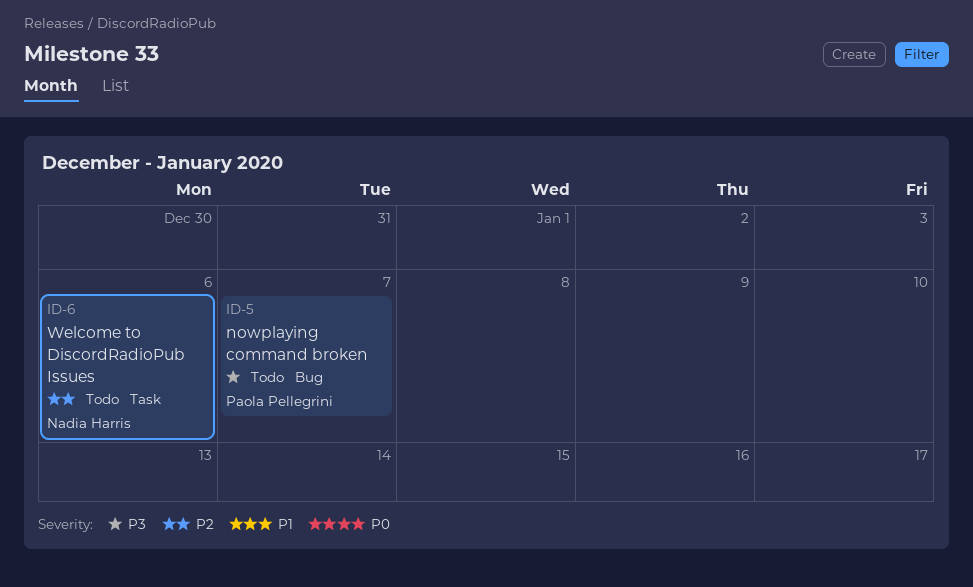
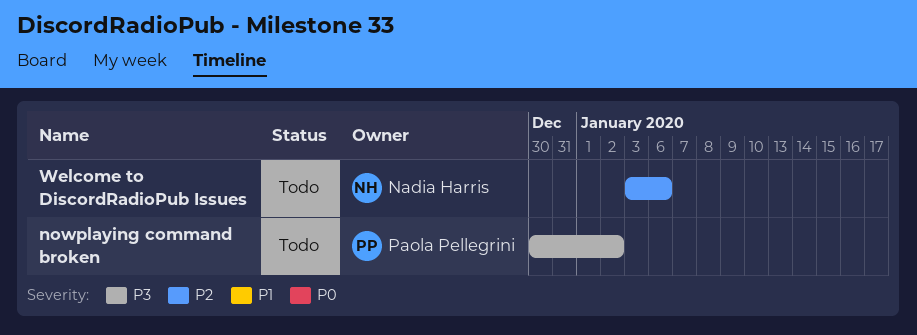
nowplaying command broken, due: Jan 7 -> Jan 2

